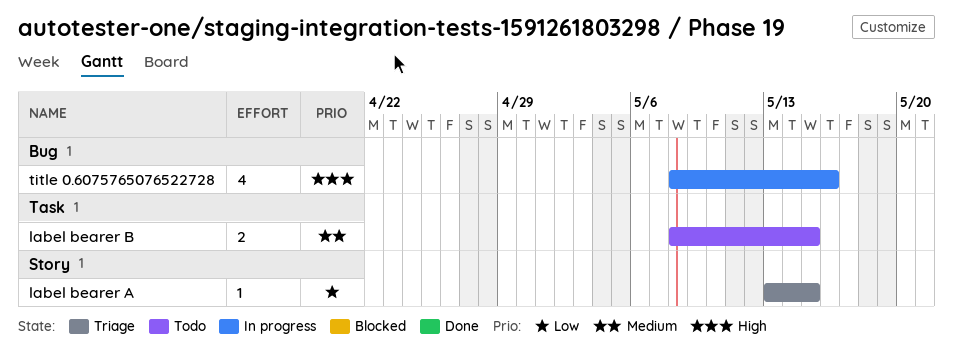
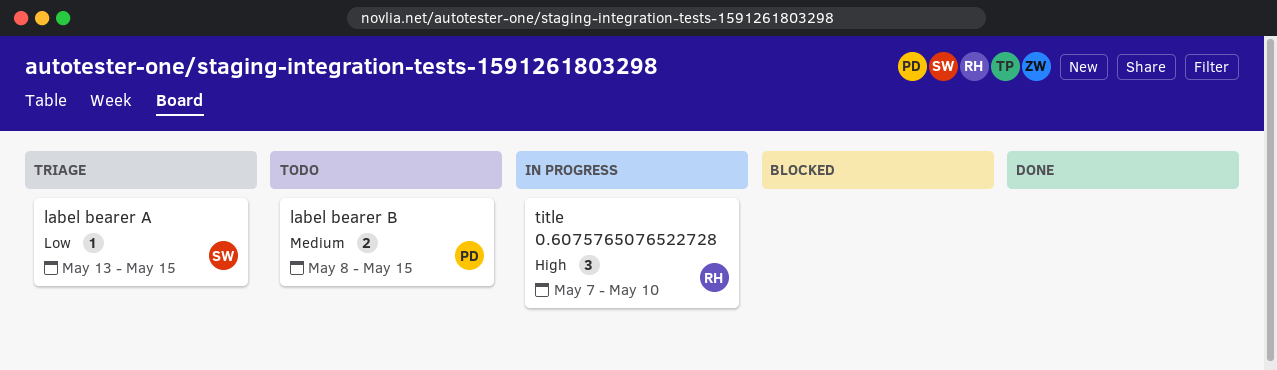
title 0.6075765076522728, estimate: 4 -> 3
title 0.6075765076522728, start: May 8 -> May 7
title 0.6075765076522728, due: May 16 -> May 10

